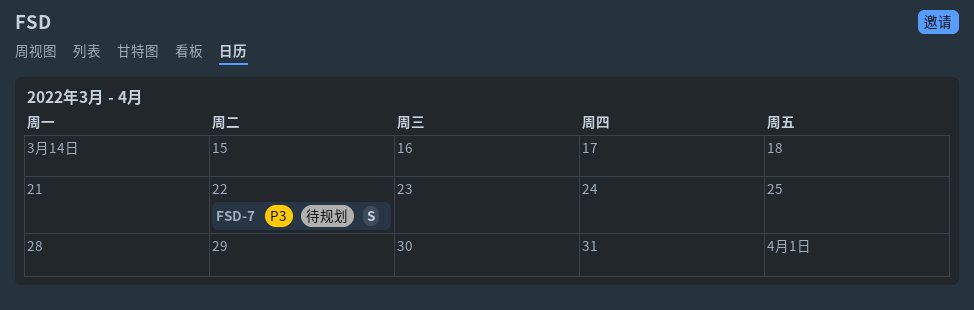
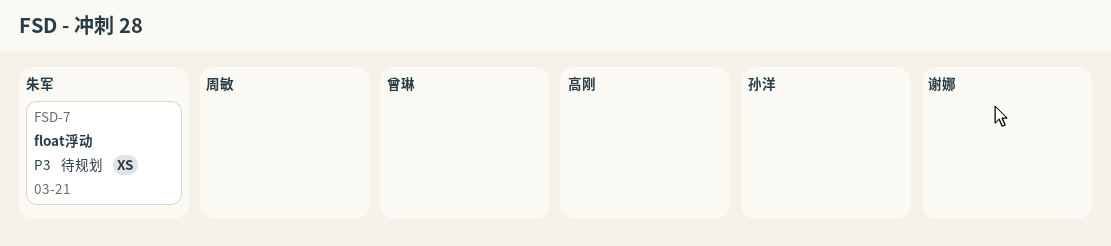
FSD-7, estimate: S -> XS
FSD-7, due: Mar 22 -> Mar 21

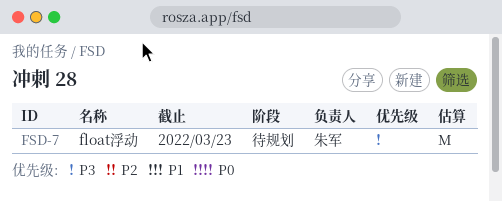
FSD-7, estimate: XS -> M
FSD-7, due: Mar 21 -> Mar 23

